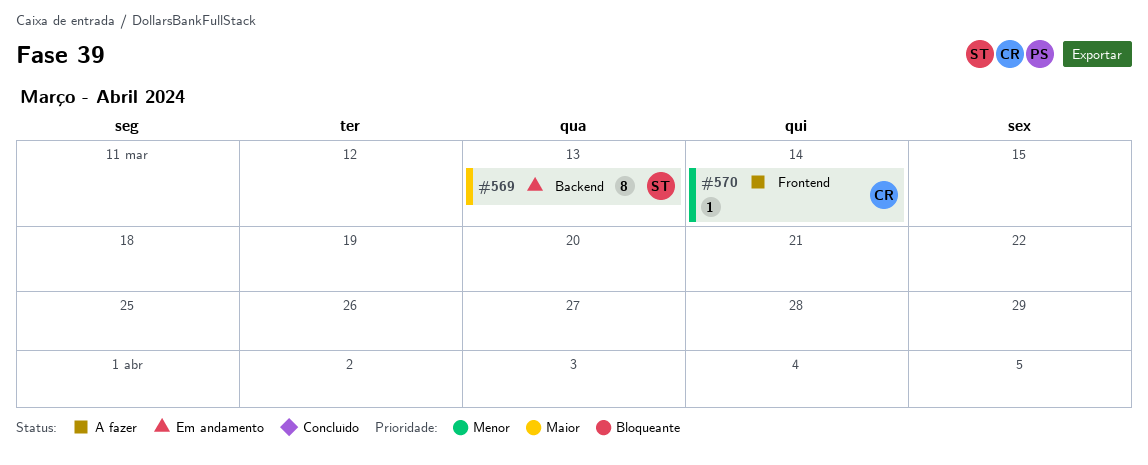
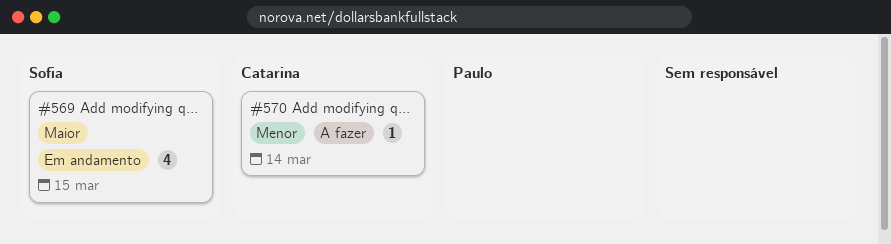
#569, estimate: 8 -> 4
#569, due: Mar 13 -> Mar 15

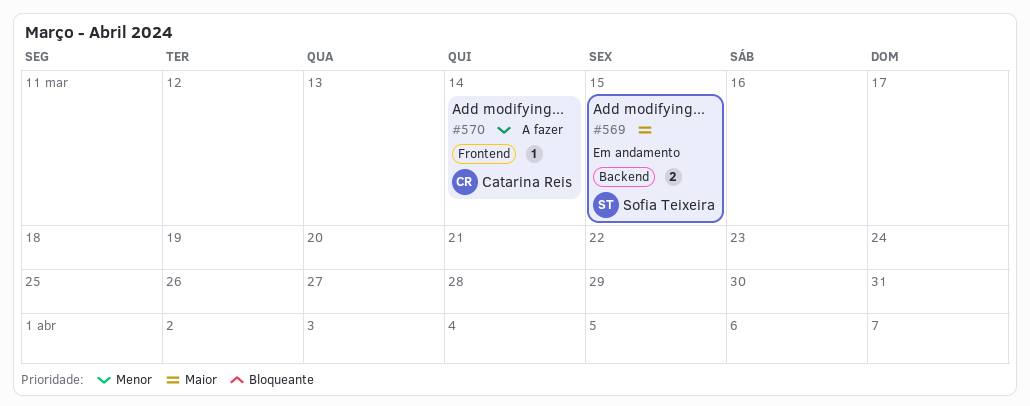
#569, estimate: 4 -> 2

